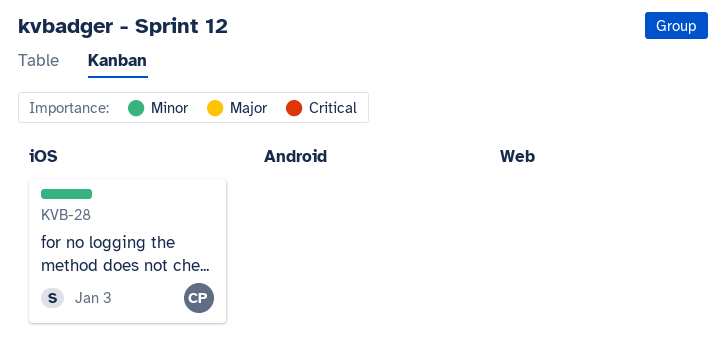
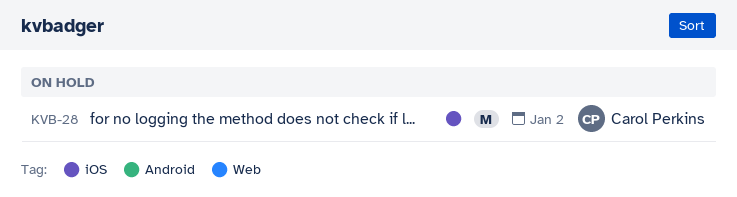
KVB-28, estimate: S -> M
KVB-28, due: Jan 3 -> Jan 2

